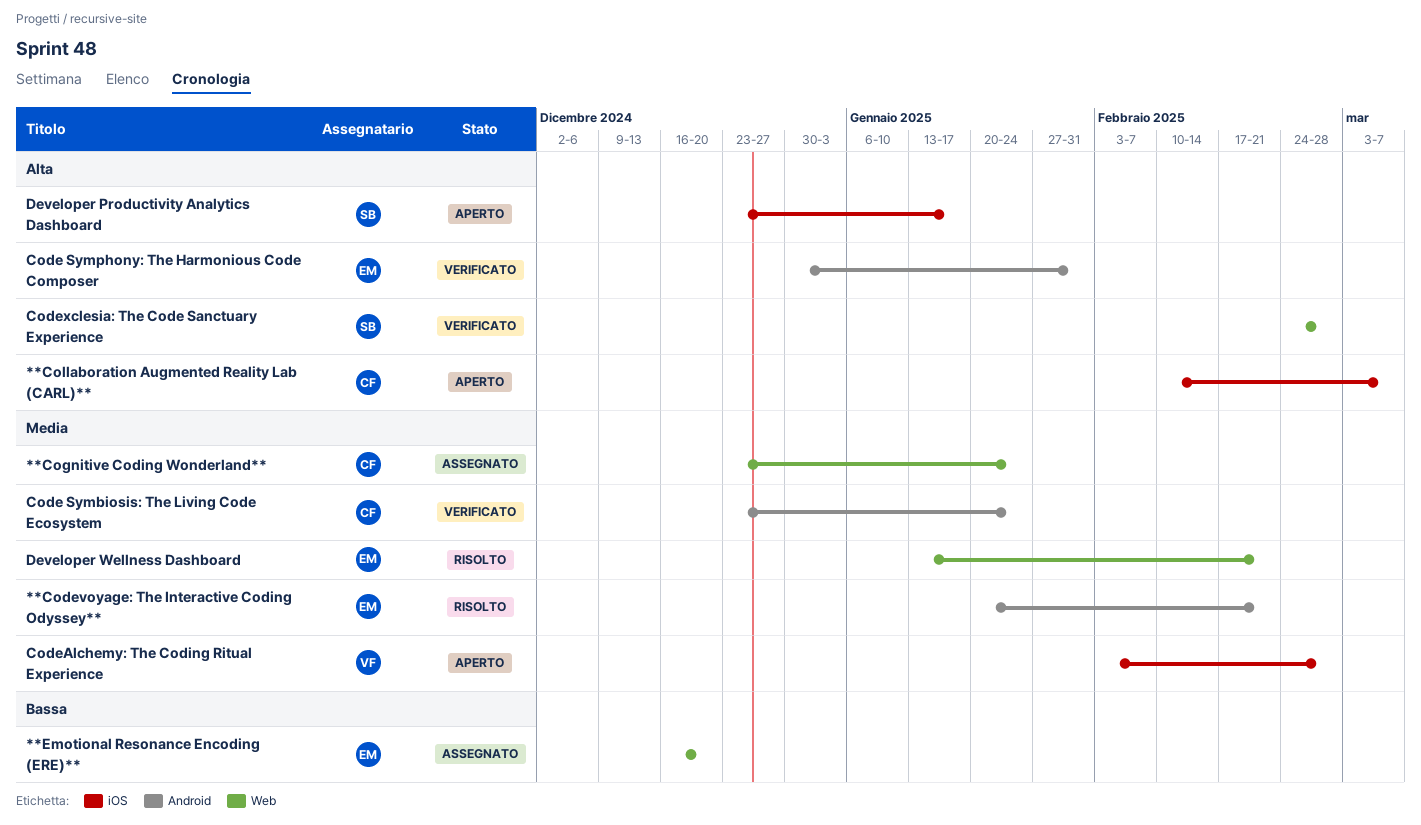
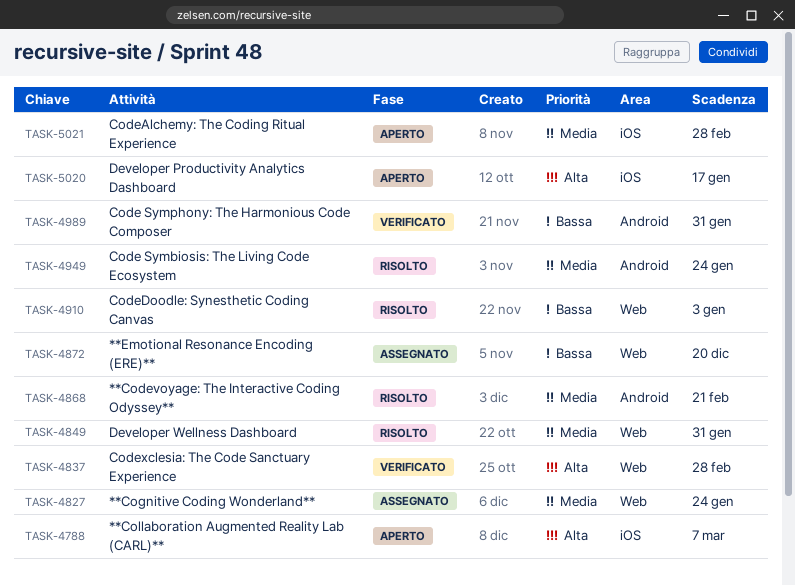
Code Symbiosis: The Living Code Ecosystem, status: Verificato -> Risolto
Code Symphony: The Harmonious Code Composer, priority: Alta -> Bassa
CodeDoodle: Synesthetic Coding Canvas: none -> present
Developer Wellness Dashboard, due: Feb 21 -> Jan 31

